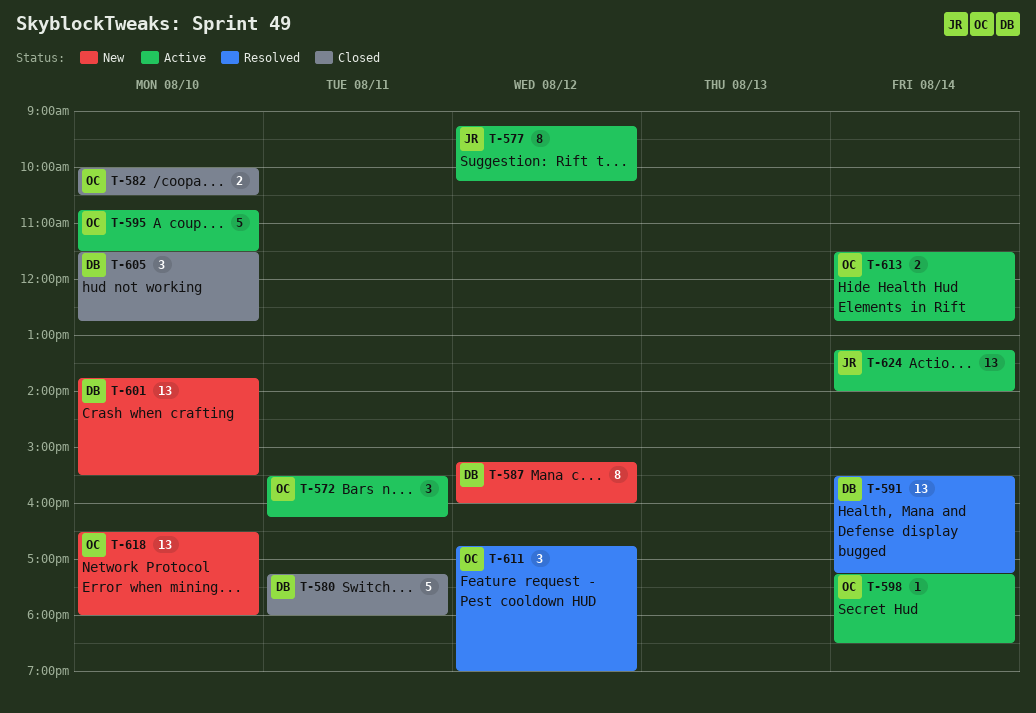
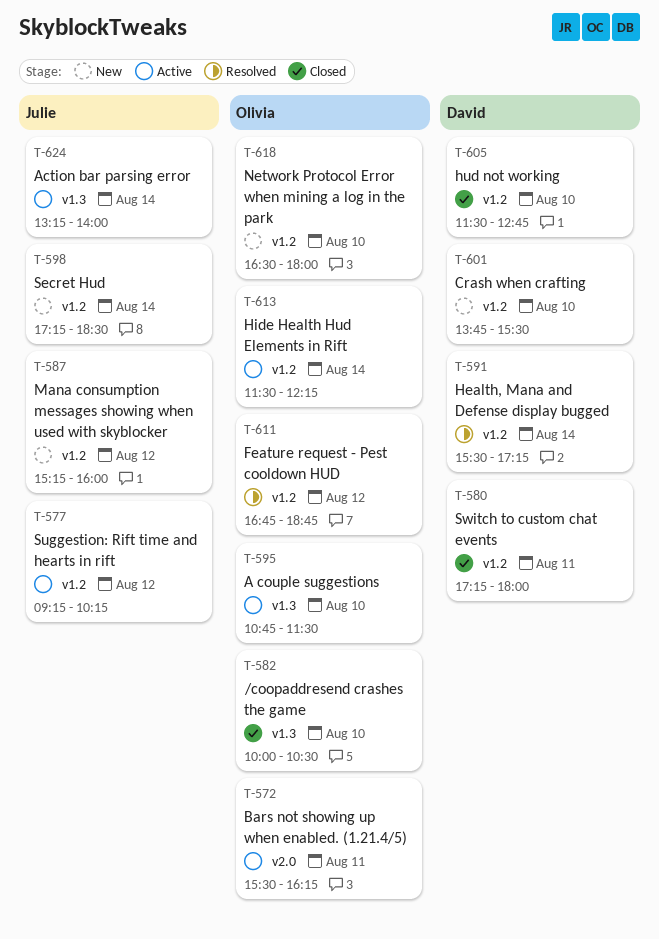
T-587, owner: David -> Julie
T-598, status: Active -> New
T-598, owner: Olivia -> Julie
T-611, ends: 19:00 -> 18:45
T-613, ends: 12:45 -> 12:15

